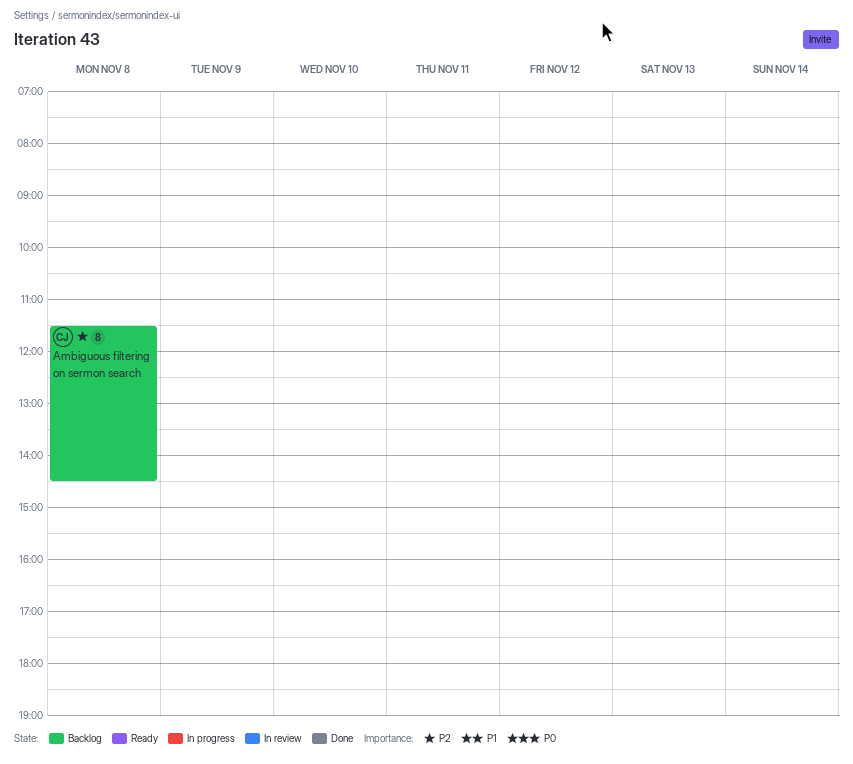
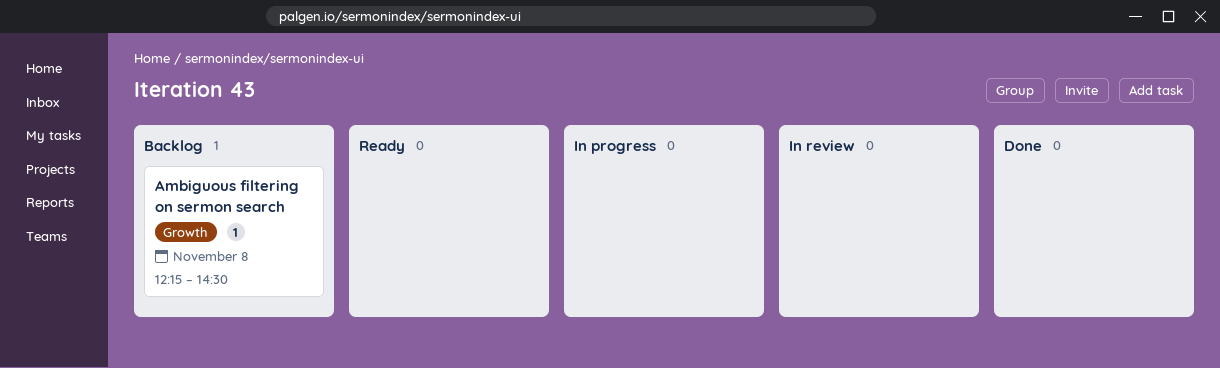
Ambiguous filtering on sermon search, estimate: 8 -> 1
Ambiguous filtering on sermon search, begins: 11:30 -> 12:15

